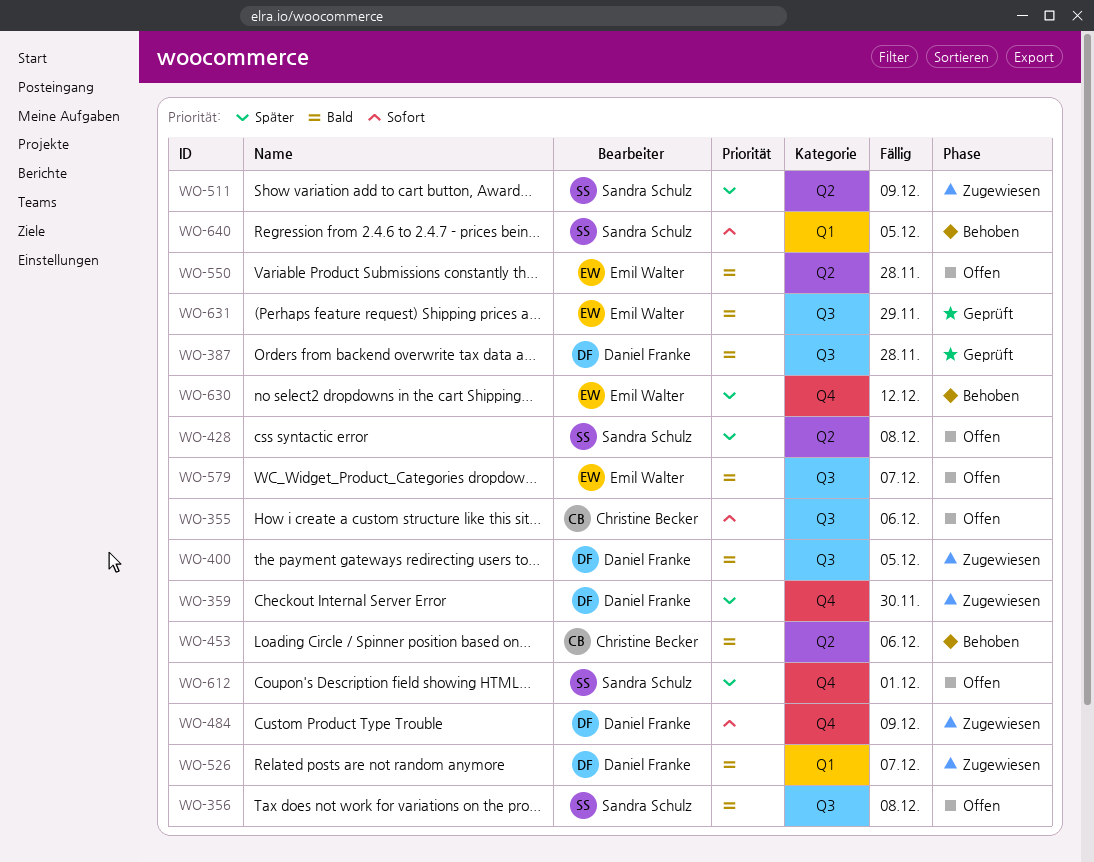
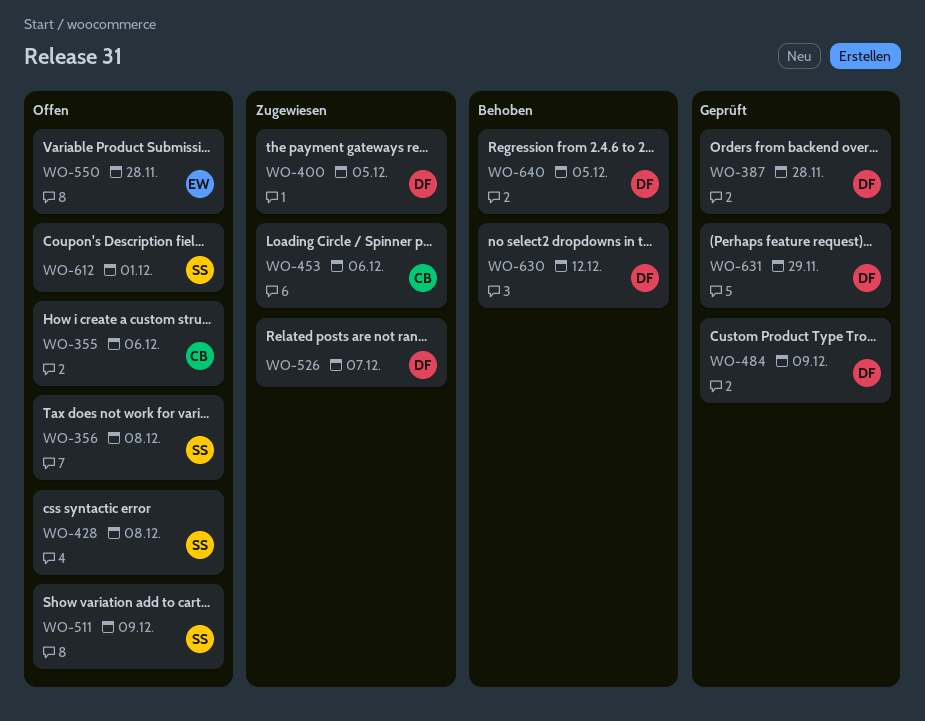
WO-359: present -> none
WO-453, status: Behoben -> Zugewiesen
WO-484, status: Zugewiesen -> Geprüft
WO-511, status: Zugewiesen -> Offen
WO-579: present -> none
WO-630, owner: Emil Walter -> Daniel Franke
WO-631, owner: Emil Walter -> Daniel Franke
WO-640, owner: Sandra Schulz -> Daniel Franke

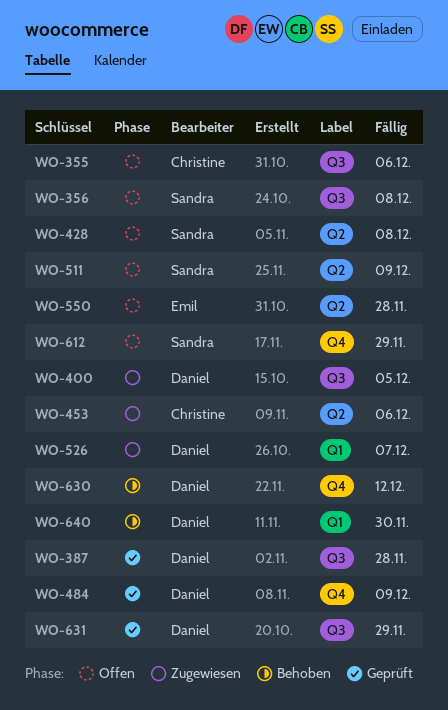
WO-612, due: Dec 1 -> Nov 29
WO-640, due: Dec 5 -> Nov 30

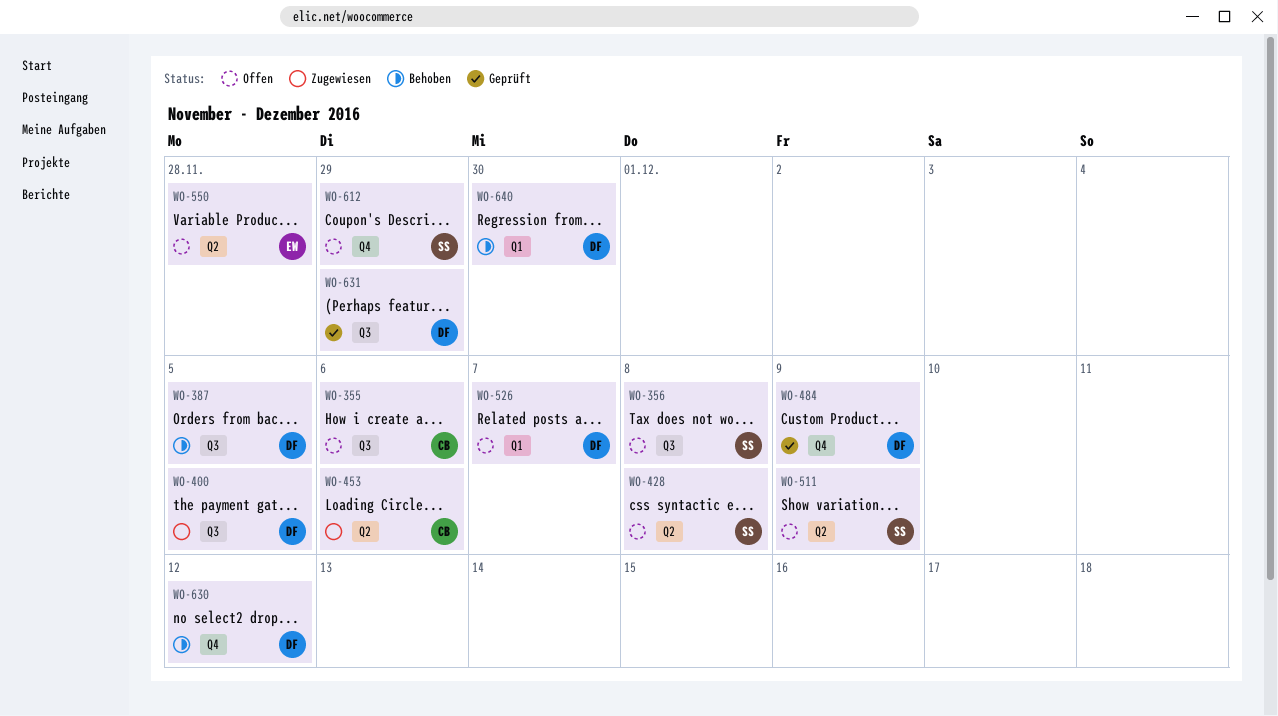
WO-387, status: Geprüft -> Behoben
WO-387, due: Nov 28 -> Dec 5
WO-526, status: Zugewiesen -> Offen

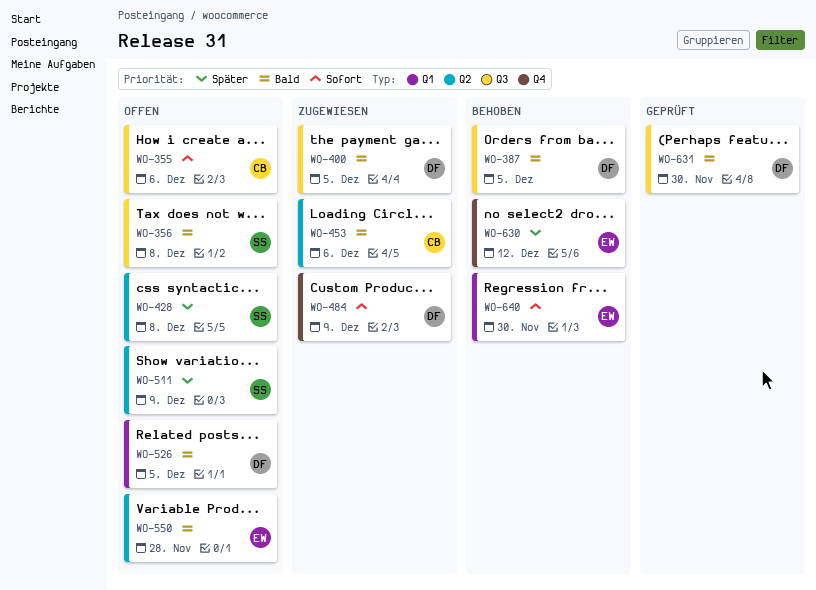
WO-484, status: Geprüft -> Zugewiesen
WO-526, due: Dec 7 -> Dec 5
WO-612: present -> none
WO-630, owner: DF -> EW
WO-631, due: Nov 29 -> Nov 30
WO-640, owner: DF -> EW

